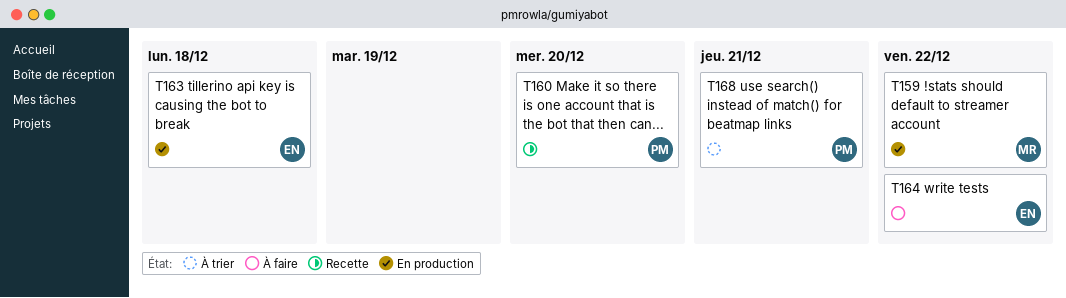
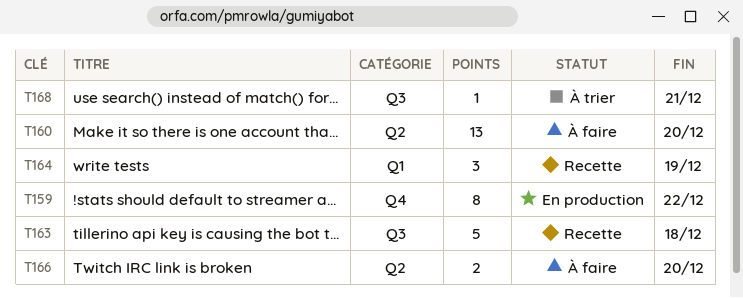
T160, status: Recette -> À faire
T163, status: En production -> Recette
T164, status: À faire -> Recette
T164, due: Dec 22 -> Dec 19
T166: none -> present

